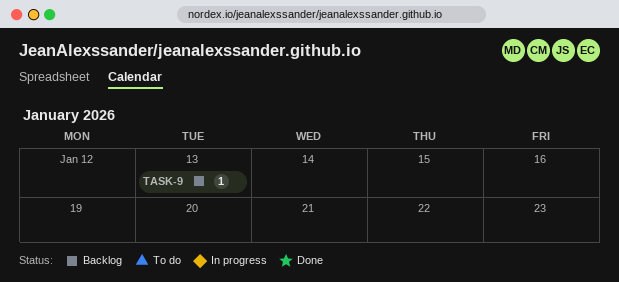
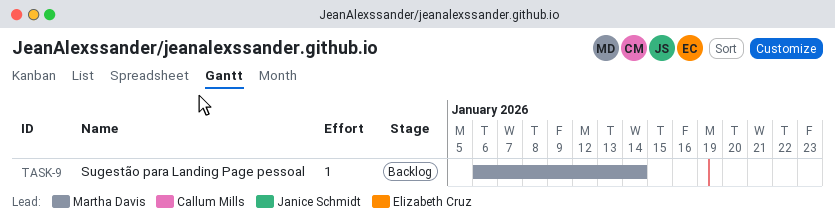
TASK-9, due: Jan 13 -> Jan 14

